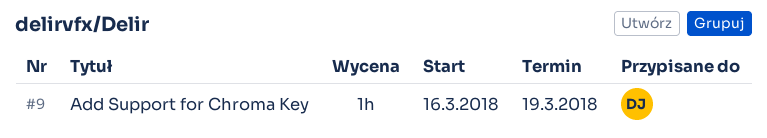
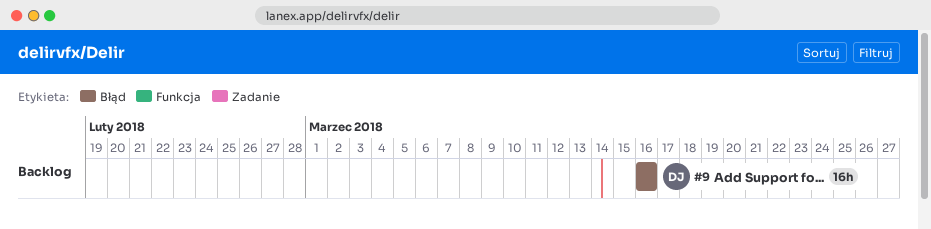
#9, estimate: 1h -> 16h
#9, due: Mar 19 -> Mar 16

